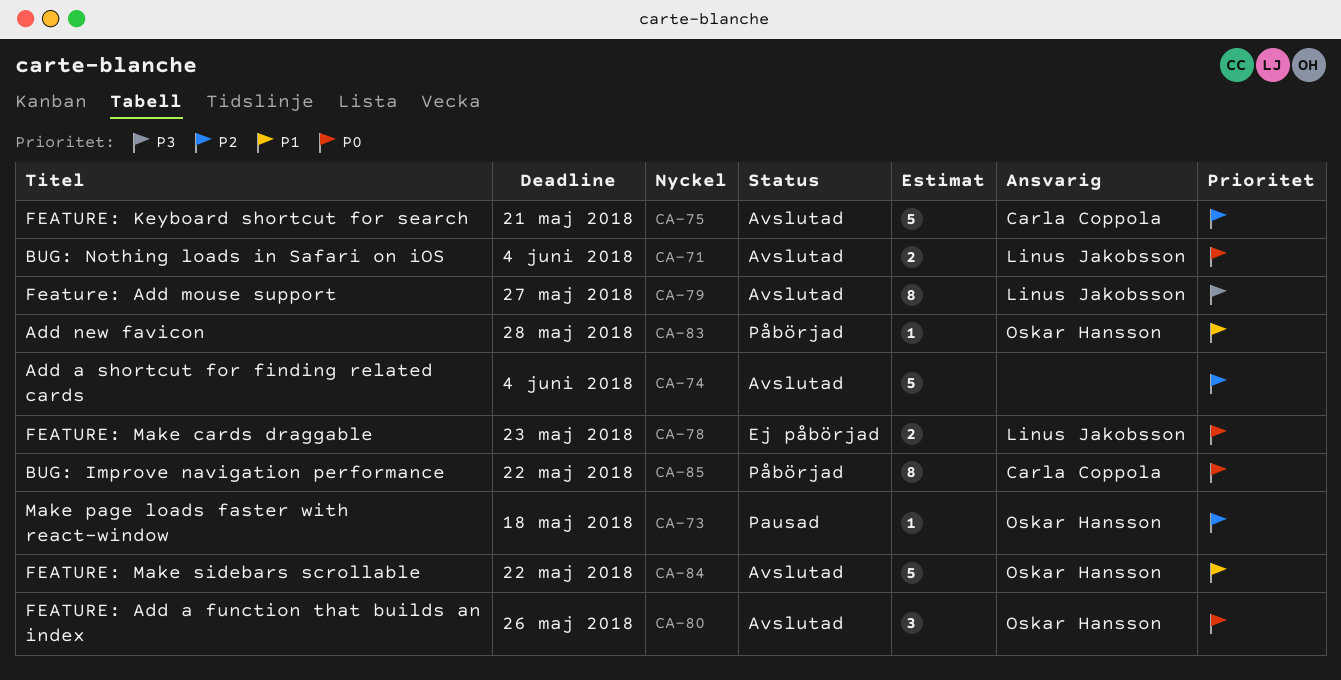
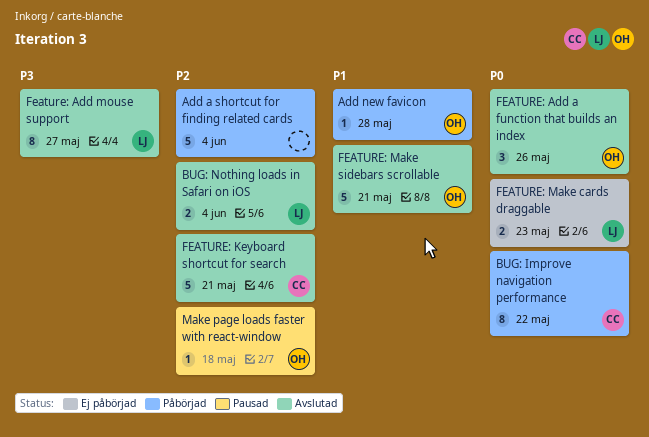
Add a shortcut for finding related cards, status: Avslutad -> Påbörjad
BUG: Nothing loads in Safari on iOS, priority: P0 -> P2
FEATURE: Make sidebars scrollable, due: May 22 -> May 21

